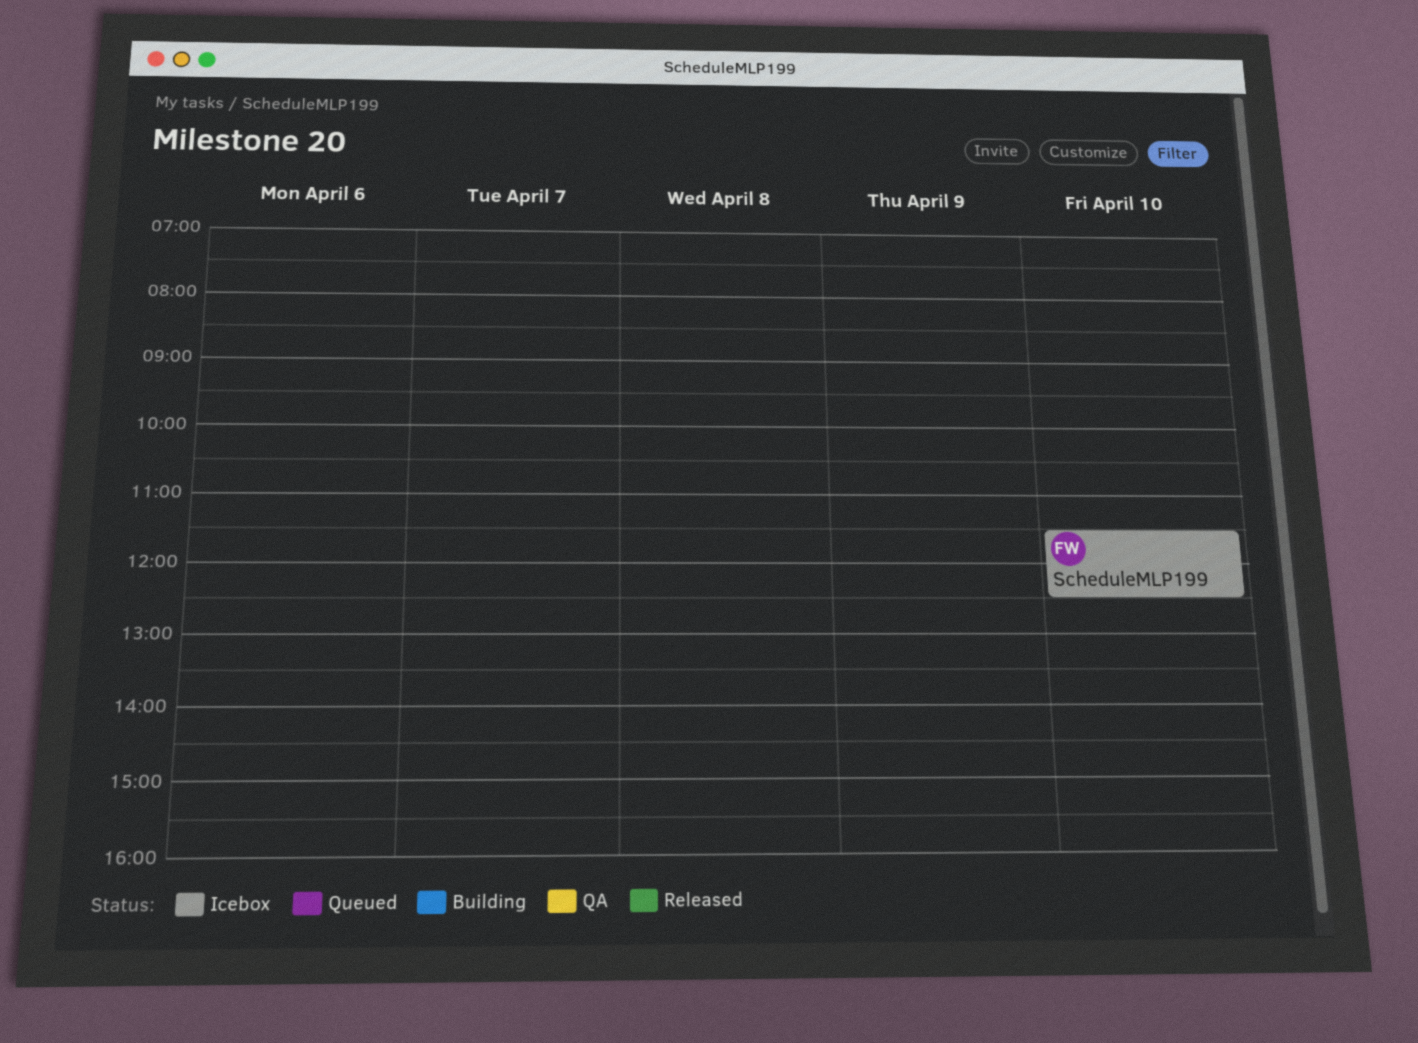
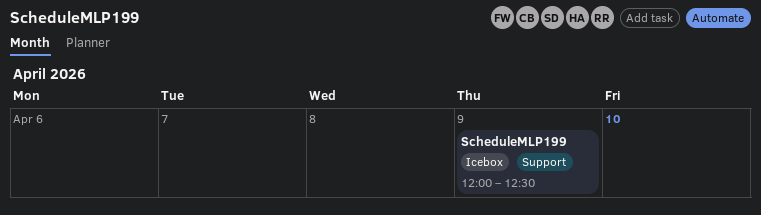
ScheduleMLP199, day: Apr 10 -> Apr 9
ScheduleMLP199, begins: 11:30 -> 12:00

